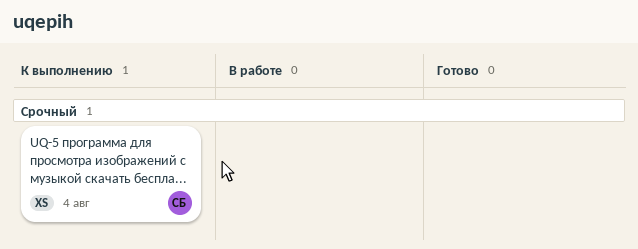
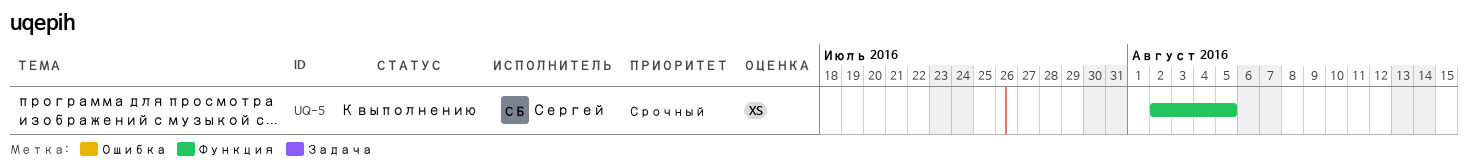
UQ-5, due: Aug 4 -> Aug 5

